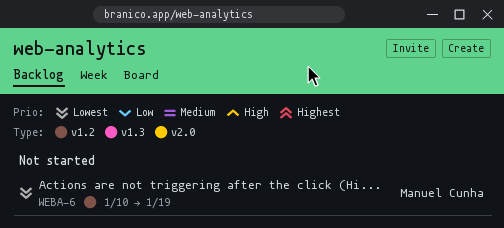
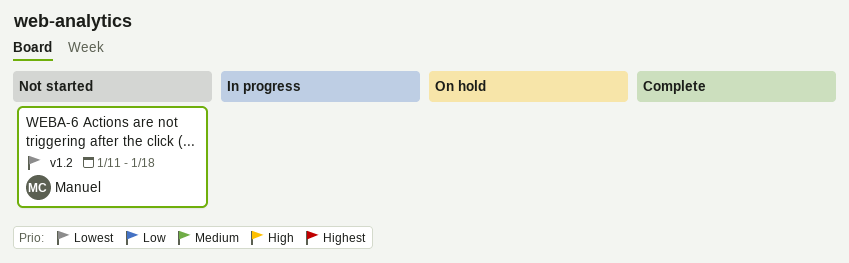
WEBA-6, start: Jan 10 -> Jan 11
WEBA-6, due: Jan 19 -> Jan 18

